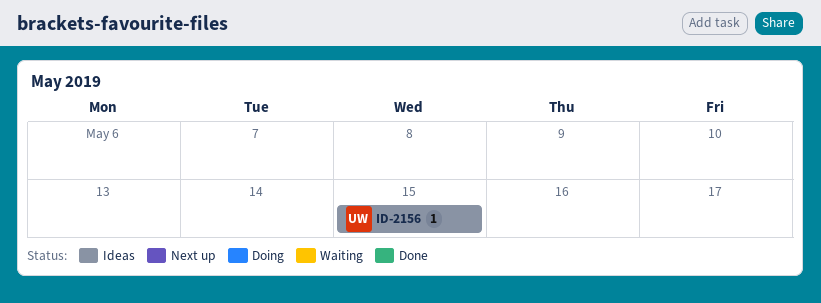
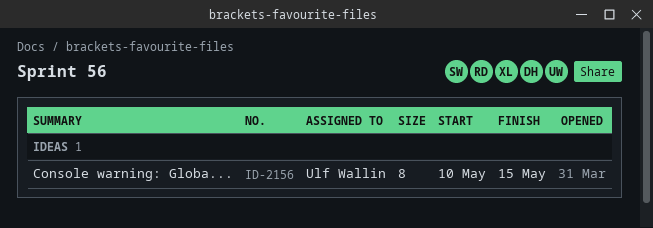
ID-2156, estimate: 1 -> 8
ID-2156, start: May 15 -> May 10

